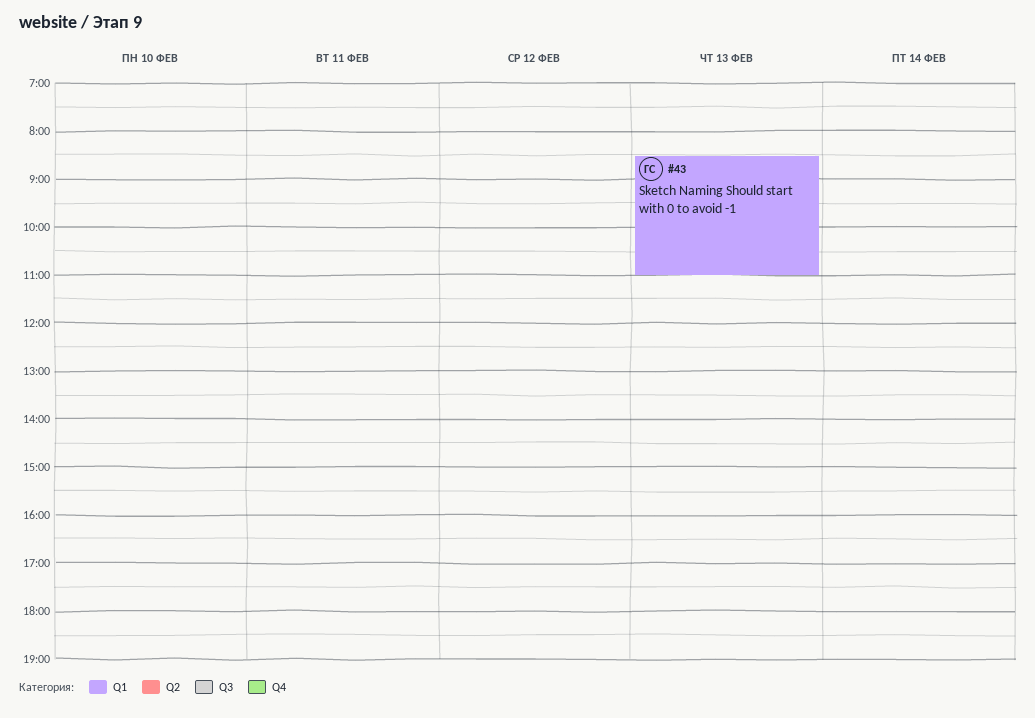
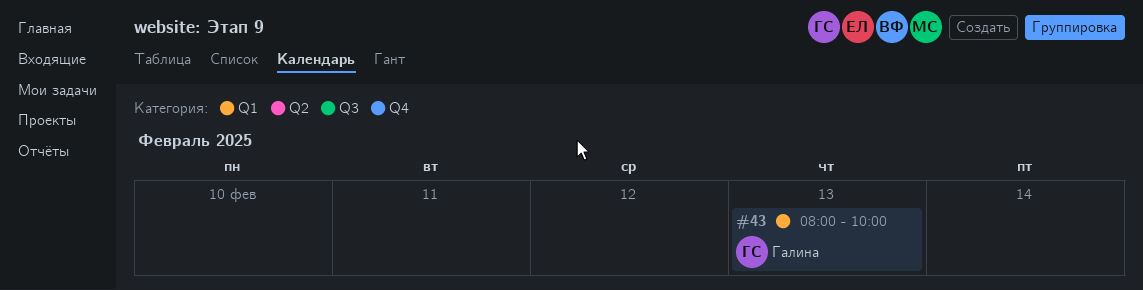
#43, begins: 08:30 -> 08:00
#43, ends: 11:00 -> 10:00

